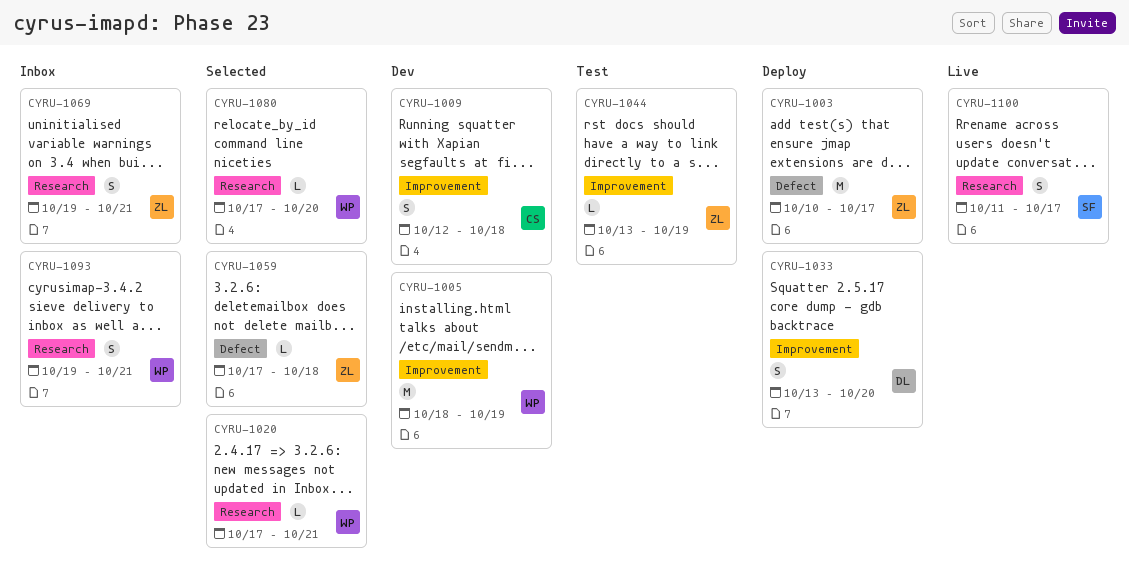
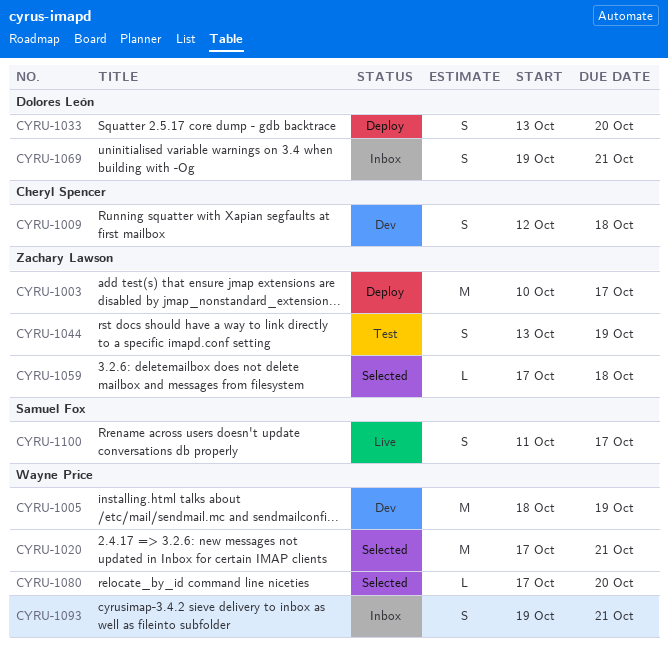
CYRU-1020, estimate: L -> M
CYRU-1044, estimate: L -> S
CYRU-1069, owner: Zachary Lawson -> Dolores León

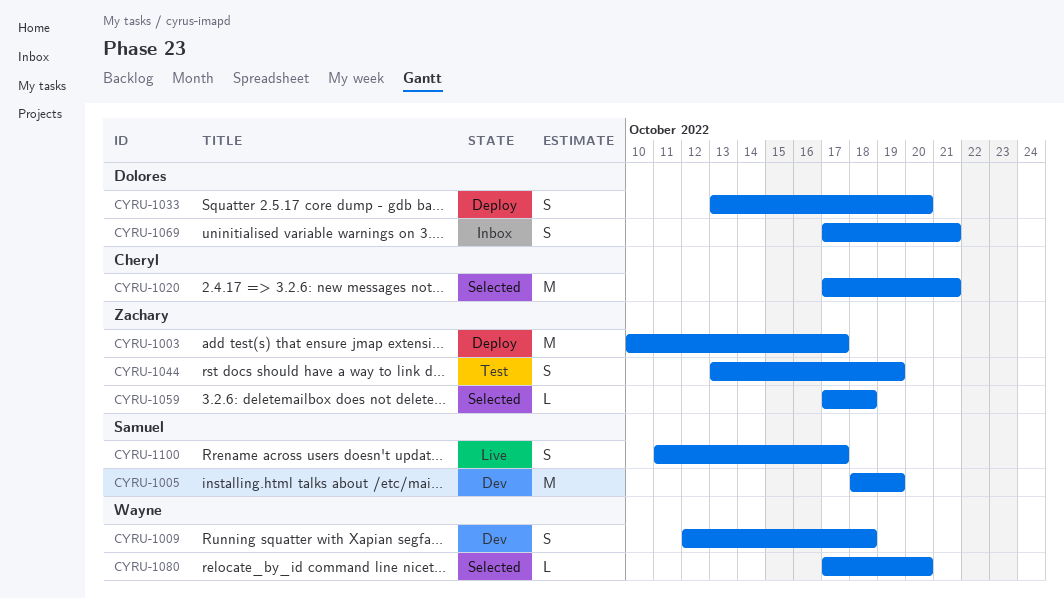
CYRU-1005, owner: Wayne Price -> Samuel Fox
CYRU-1009, owner: Cheryl Spencer -> Wayne Price
CYRU-1020, owner: Wayne Price -> Cheryl Spencer
CYRU-1069, start: Oct 19 -> Oct 17
CYRU-1093: present -> none

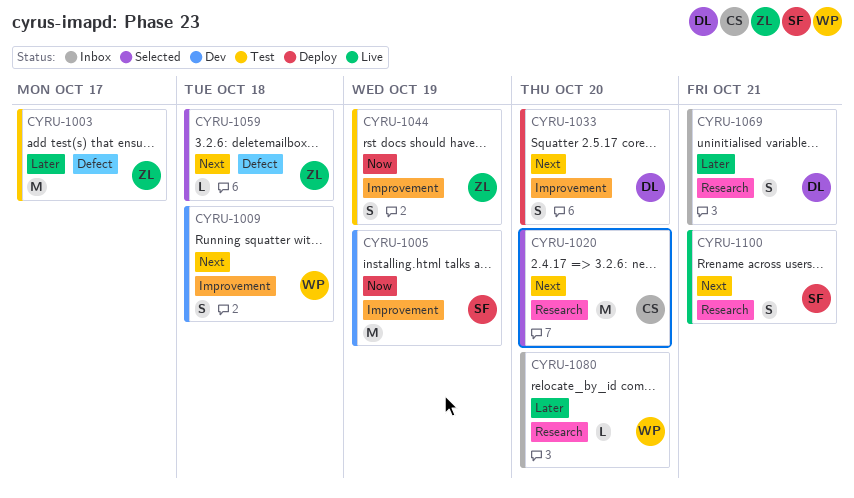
CYRU-1003, status: Deploy -> Test
CYRU-1020, due: Oct 21 -> Oct 20
CYRU-1080, status: Selected -> Inbox
CYRU-1100, due: Oct 17 -> Oct 21

